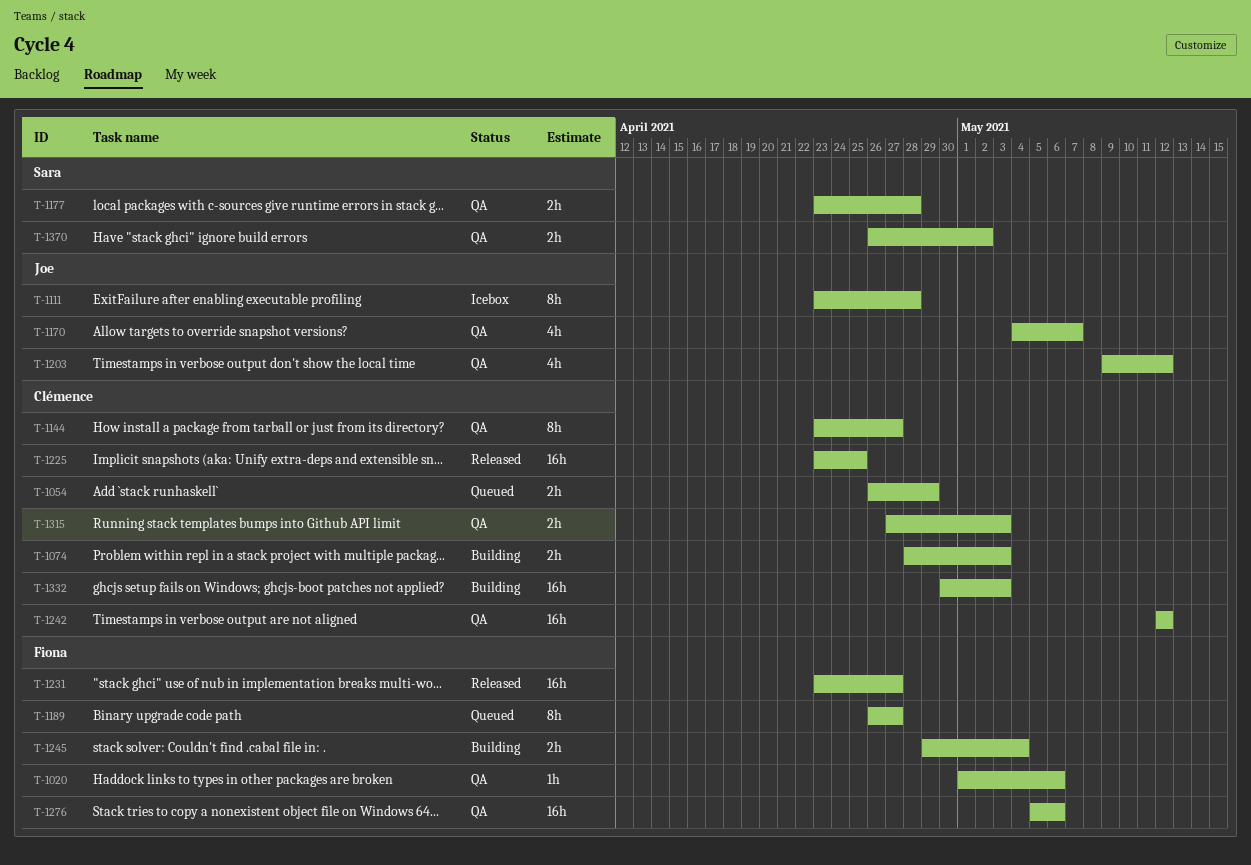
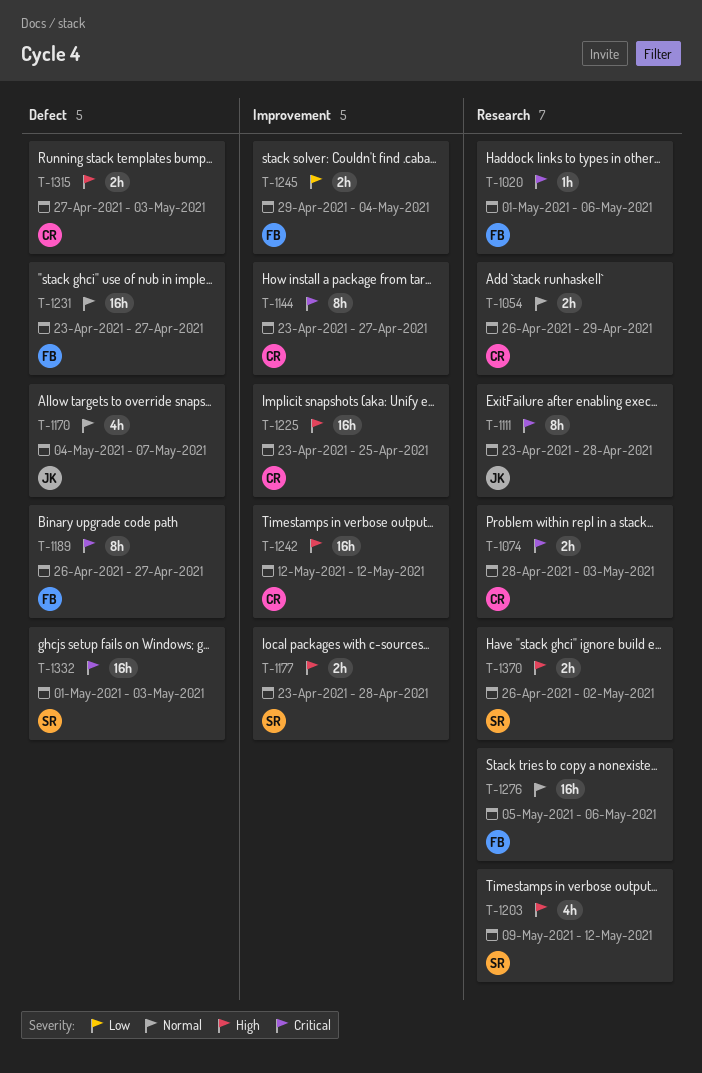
T-1203, owner: Joe -> Sara
T-1332, owner: Clémence -> Sara
T-1332, start: Apr 30 -> May 1

